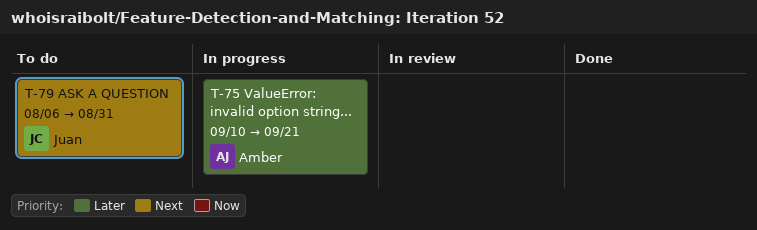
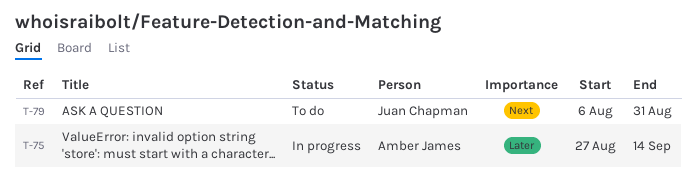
T-75, start: Sep 10 -> Aug 27
T-75, due: Sep 21 -> Sep 14

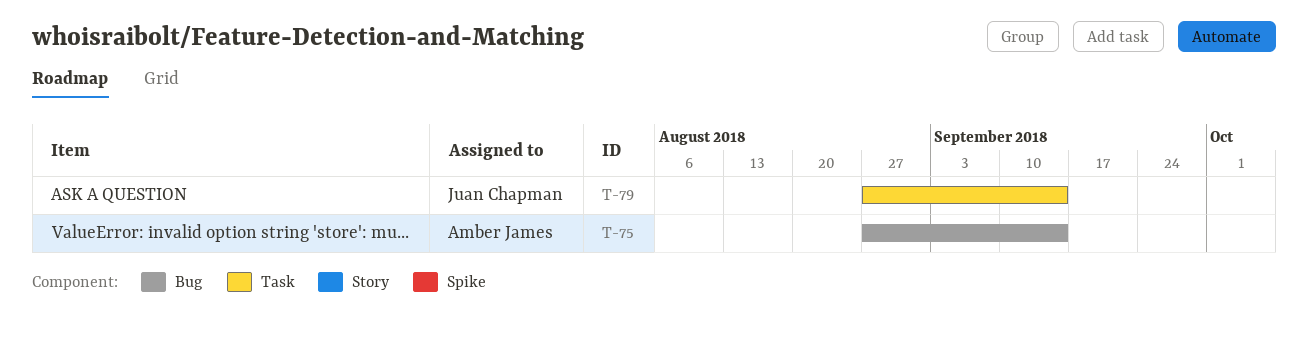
T-79, start: Aug 6 -> Aug 27
T-79, due: Aug 31 -> Sep 14

